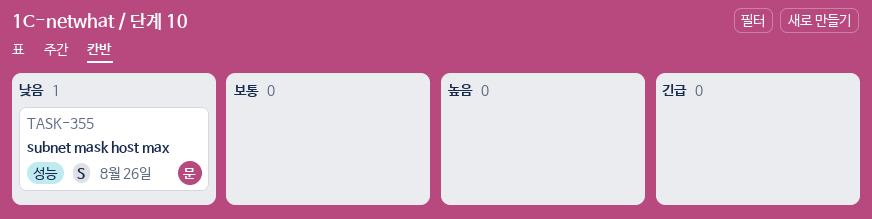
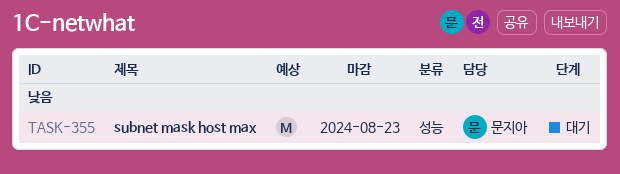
TASK-355, estimate: S -> M
TASK-355, due: Aug 26 -> Aug 23

